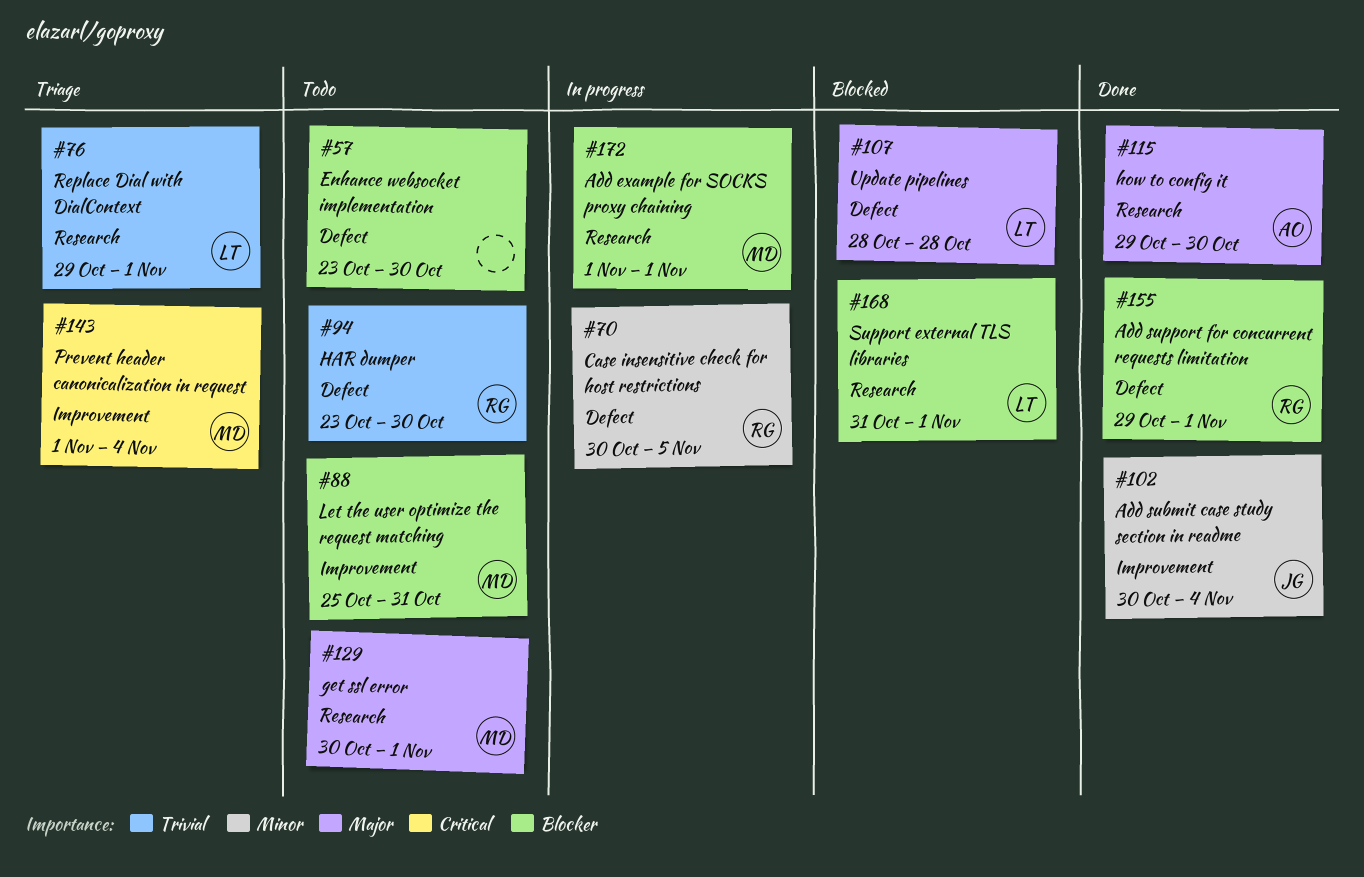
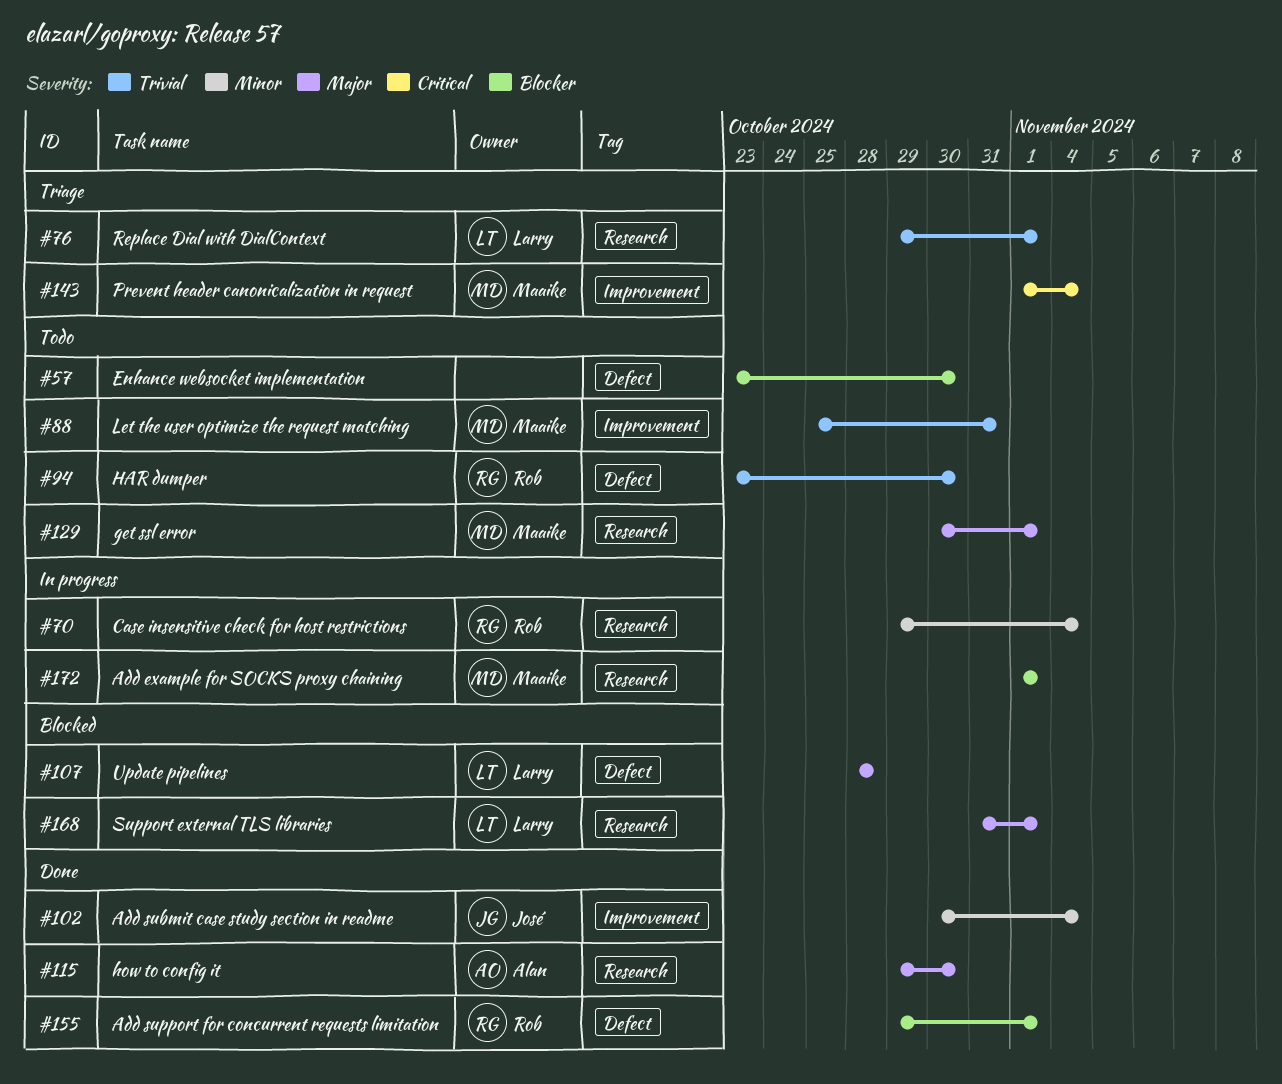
#70, label: Defect -> Research
#70, start: Oct 30 -> Oct 29
#70, due: Nov 5 -> Nov 4
#88, priority: Blocker -> Trivial
#168, priority: Blocker -> Major

